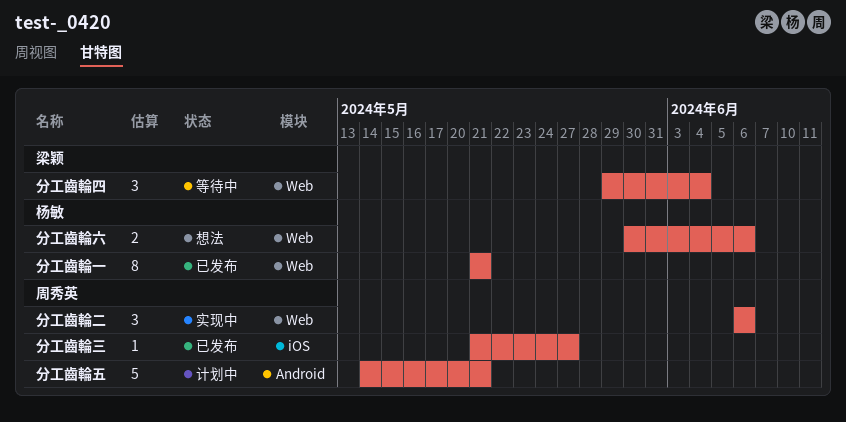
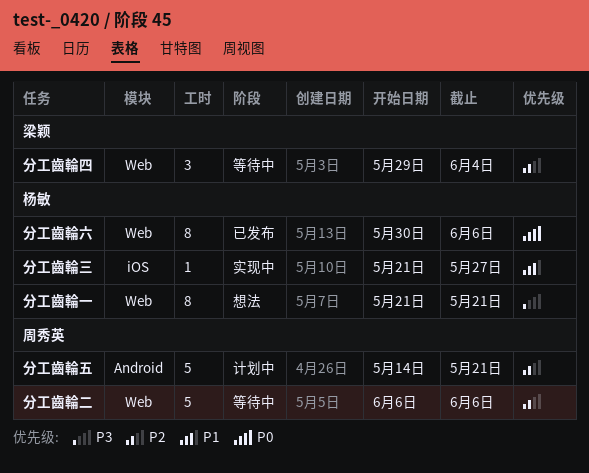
分工齒輪一, status: 已发布 -> 想法
分工齒輪三, status: 已发布 -> 实现中
分工齒輪三, owner: 周秀英 -> 杨敏
分工齒輪二, status: 实现中 -> 等待中
分工齒輪二, estimate: 3 -> 5
分工齒輪六, status: 想法 -> 已发布
分工齒輪六, estimate: 2 -> 8

